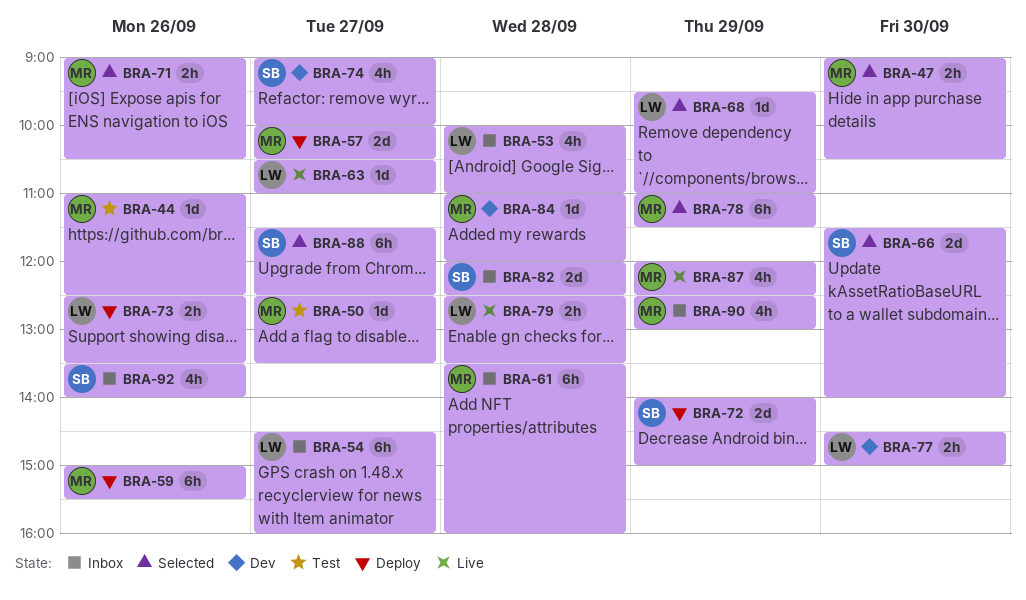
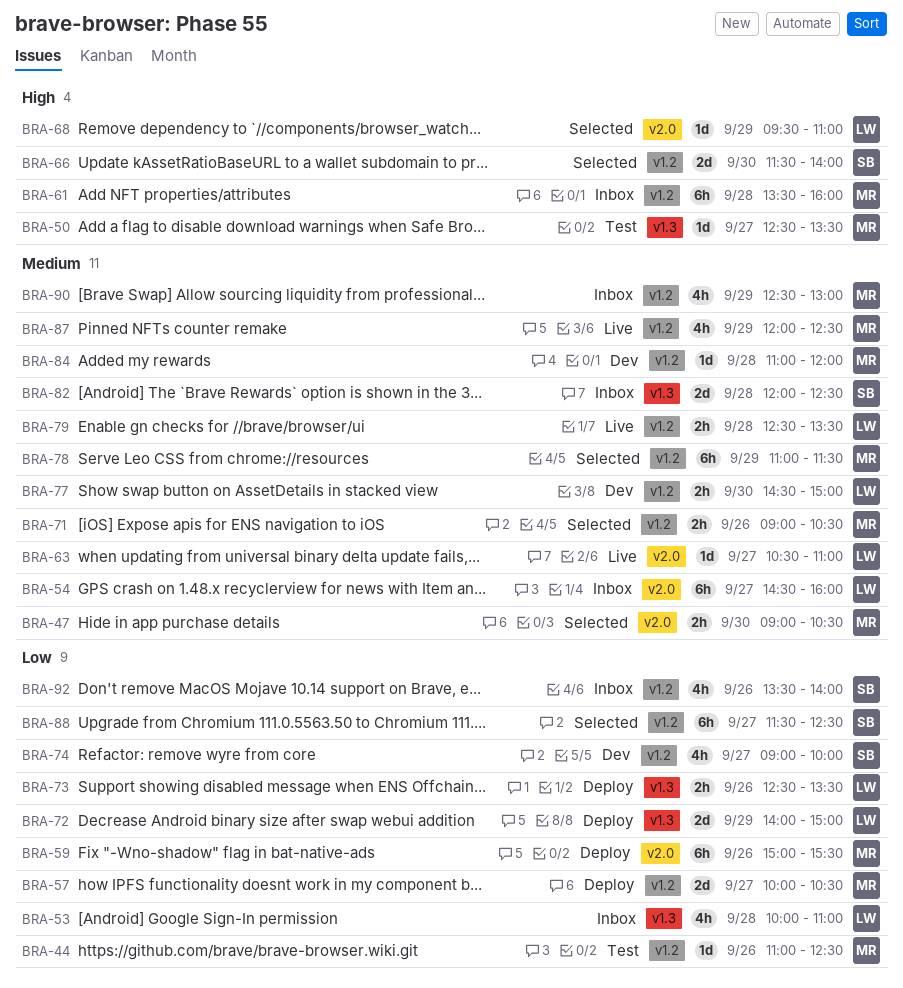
BRA-72, owner: SB -> LW

